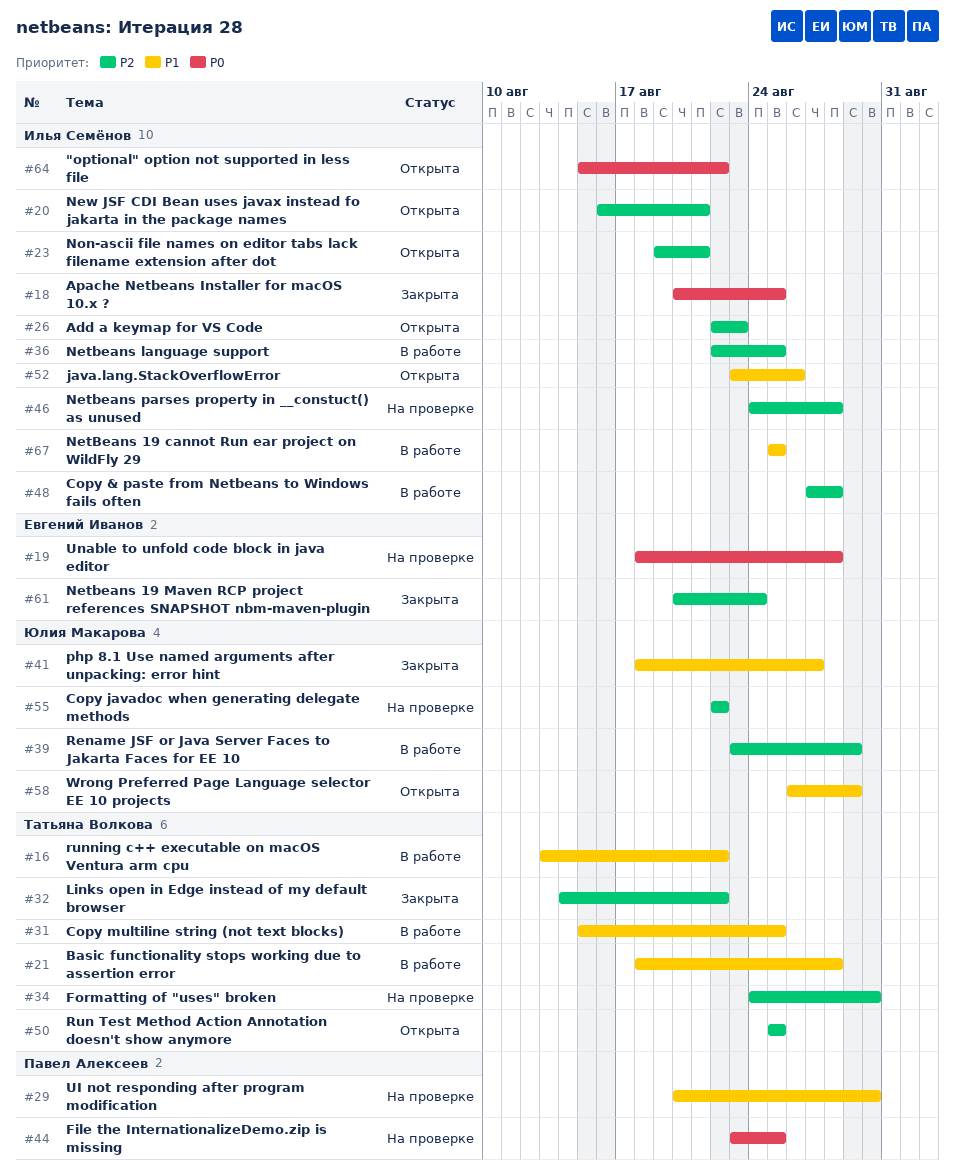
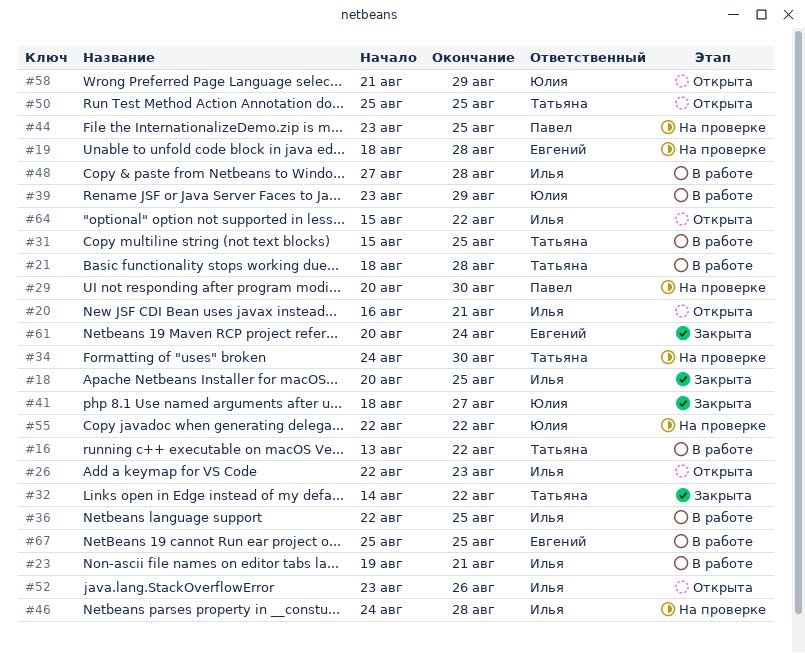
#23, status: Открыта -> В работе
#58, start: Aug 26 -> Aug 21
#67, owner: Илья Семёнов -> Евгений Иванов

